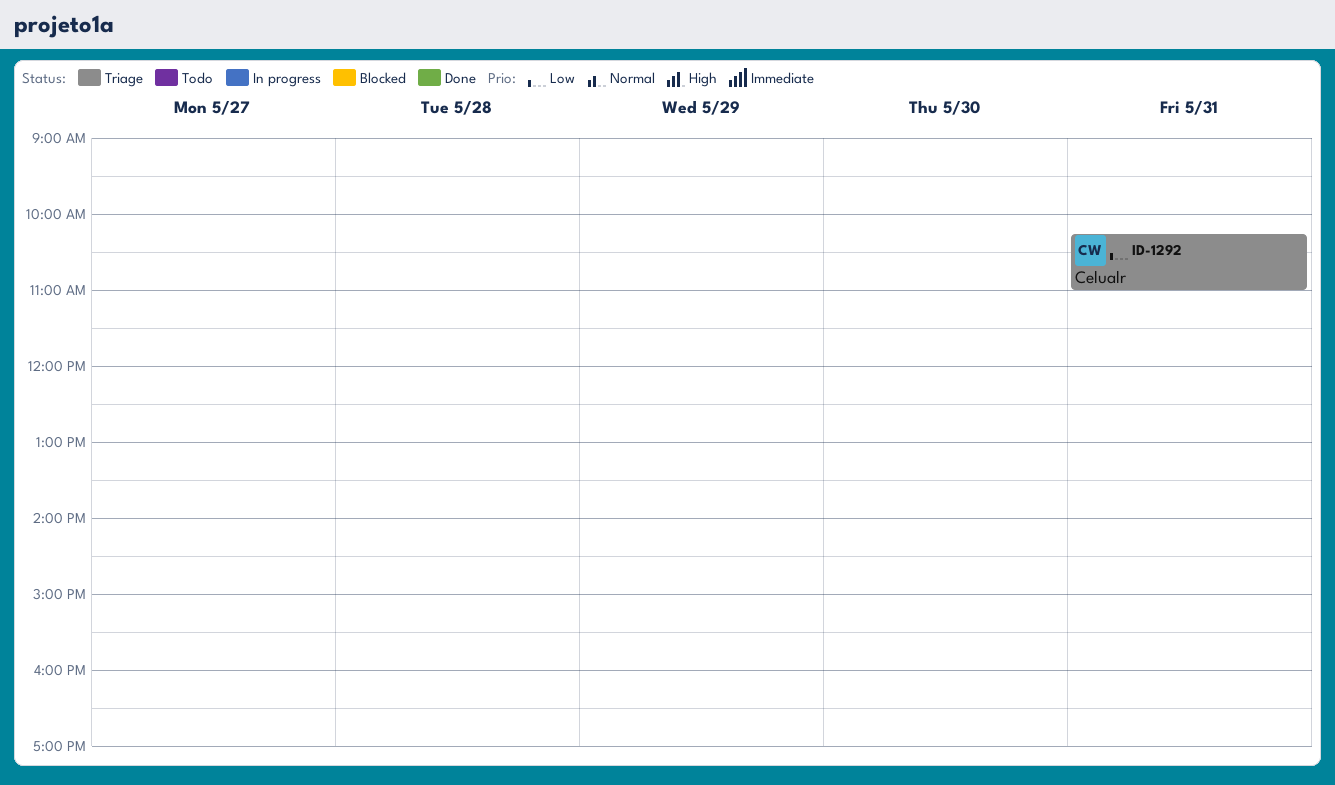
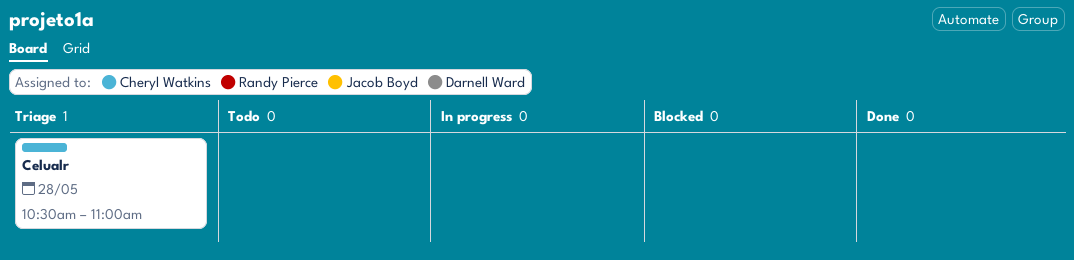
Celualr, day: May 31 -> May 28
Celualr, begins: 10:15 -> 10:30

